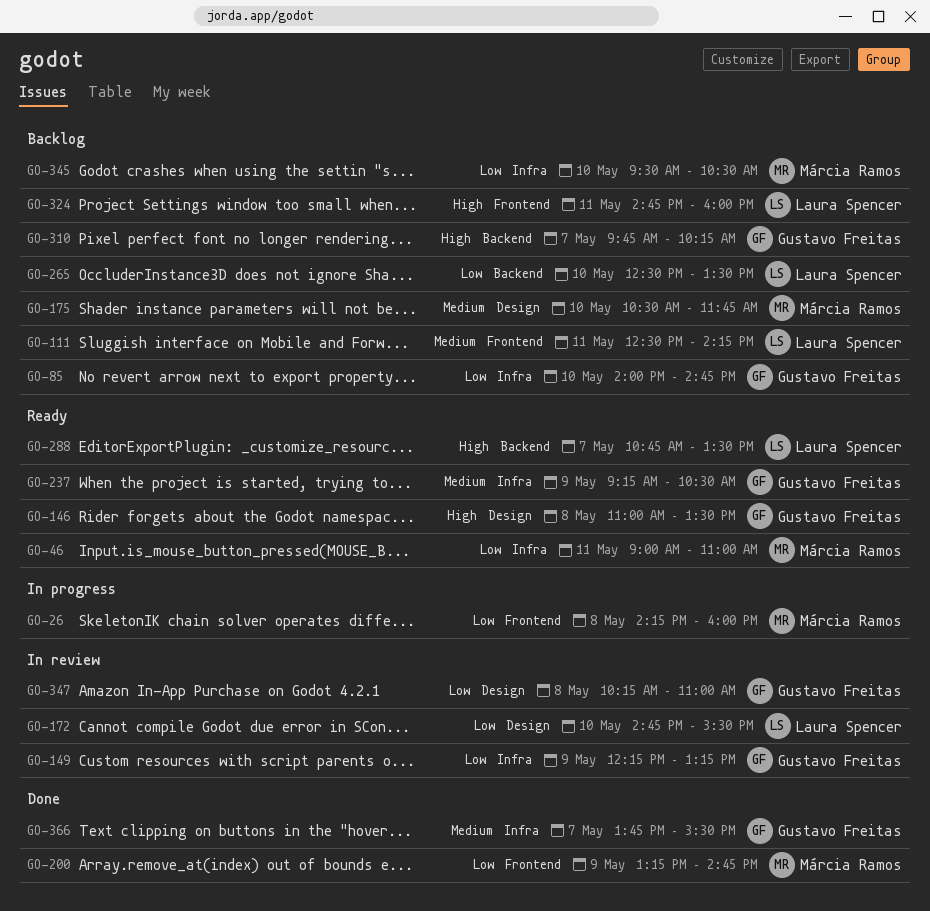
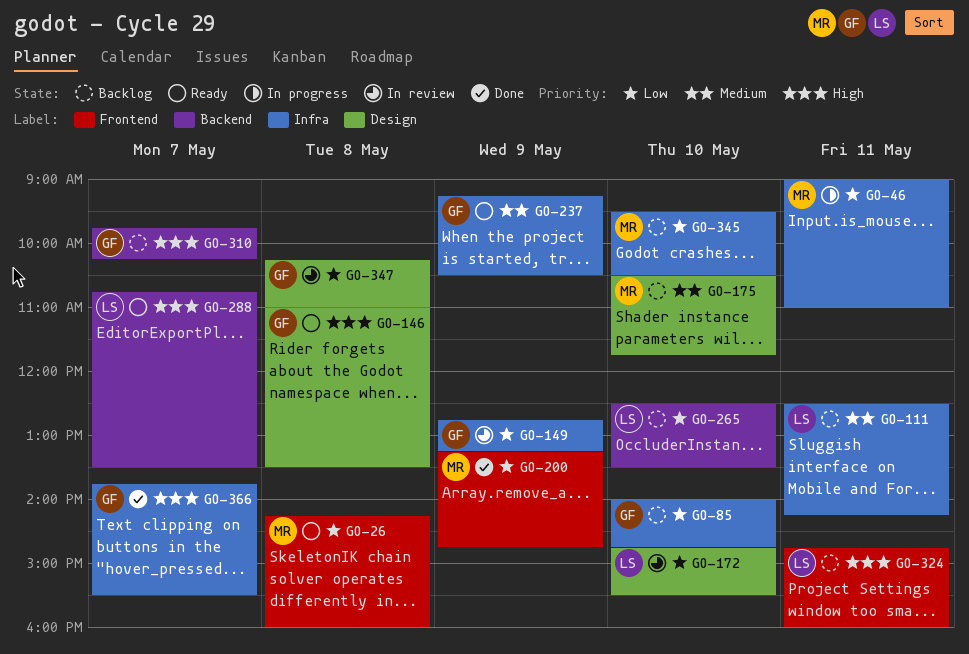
GO-26, status: In progress -> Ready
GO-46, status: Ready -> In progress
GO-111, label: Frontend -> Infra
GO-149, begins: 12:15 -> 12:45
GO-366, priority: Medium -> High

